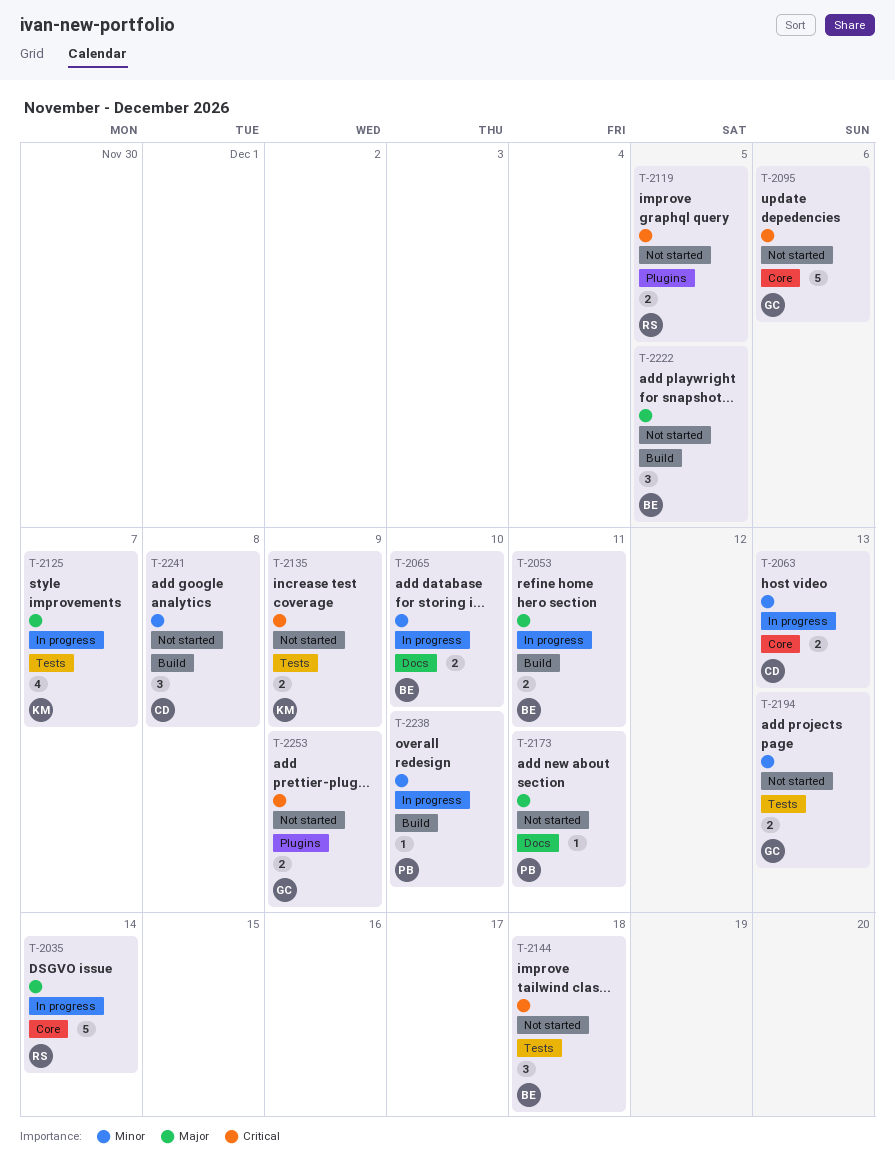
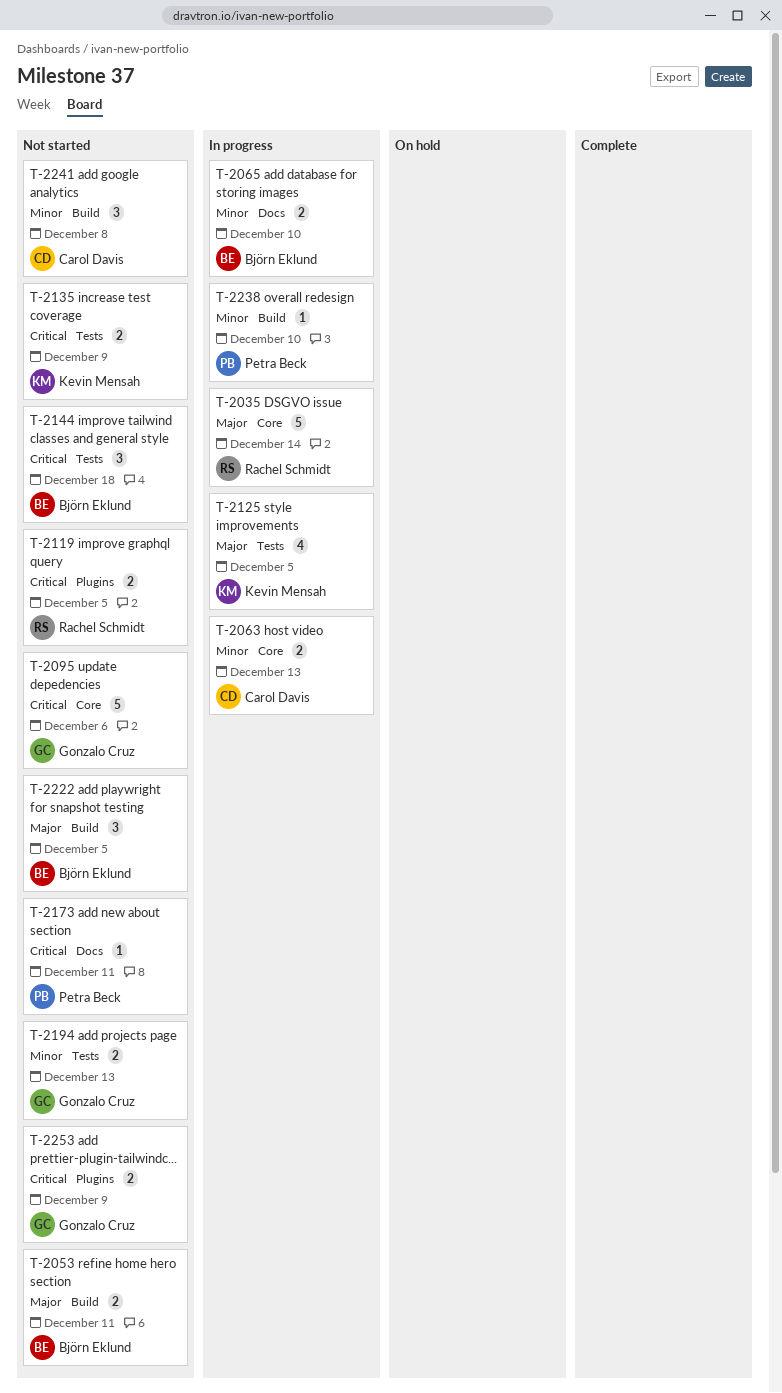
T-2053, status: In progress -> Not started
T-2125, due: Dec 7 -> Dec 5
T-2173, priority: Major -> Critical

